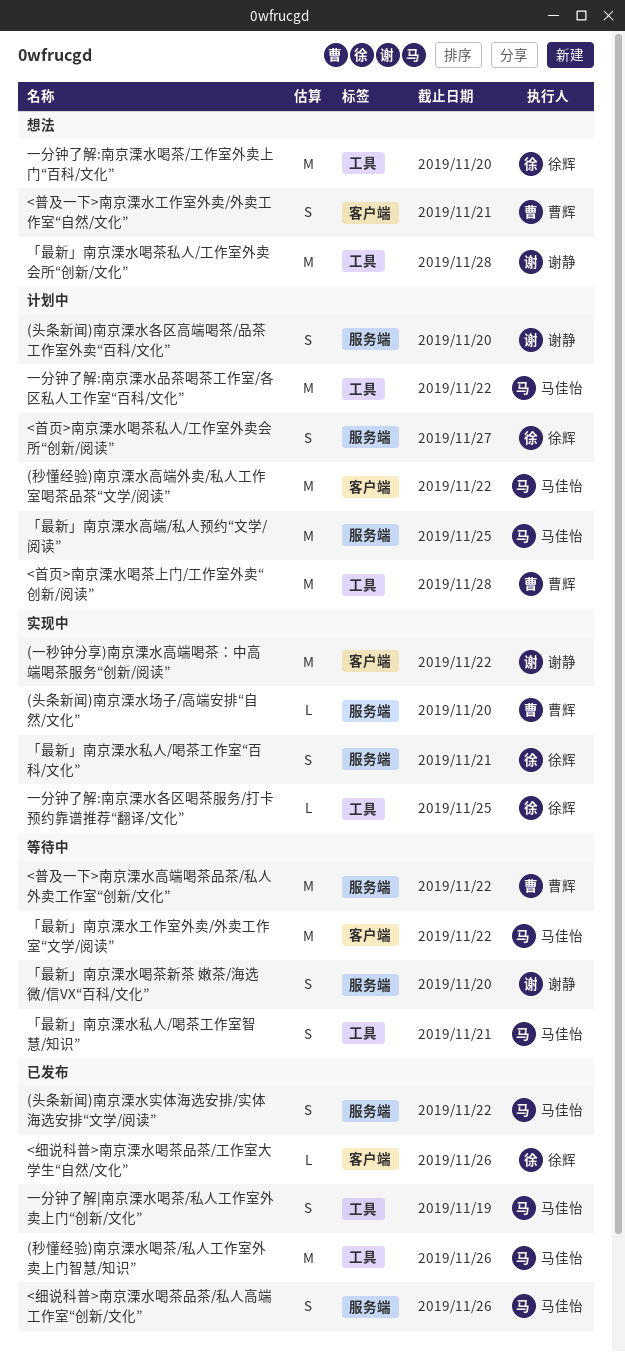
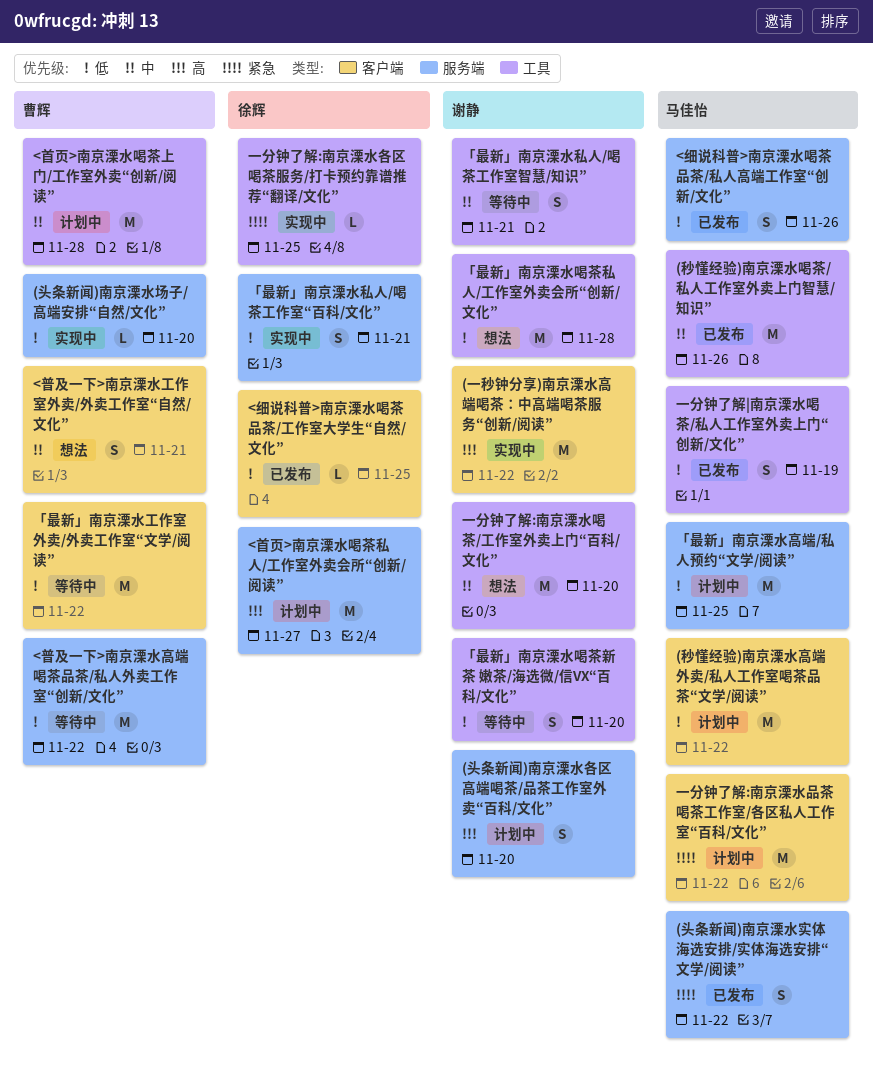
<细说科普>南京溧水喝茶品茶/工作室大学生“自然/文化”, due: Nov 26 -> Nov 25
<首页>南京溧水喝茶私人/工作室外卖会所“创新/阅读”, estimate: S -> M
「最新」南京溧水喝茶新茶 嫩茶/海选微/信VX“百科/文化”, label: 服务端 -> 工具
「最新」南京溧水工作室外卖/外卖工作室“文学/阅读”, owner: 马佳怡 -> 曹辉
「最新」南京溧水私人/喝茶工作室智慧/知识”, owner: 马佳怡 -> 谢静
一分钟了解:南京溧水品茶喝茶工作室/各区私人工作室“百科/文化”, label: 工具 -> 客户端
一分钟了解:南京溧水喝茶/工作室外卖上门“百科/文化”, owner: 徐辉 -> 谢静

